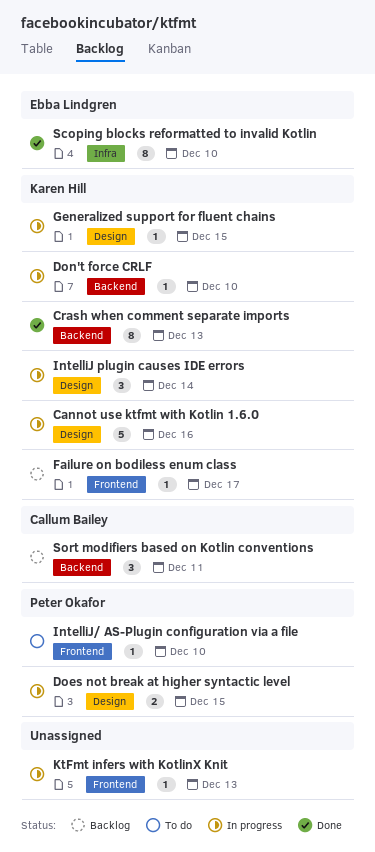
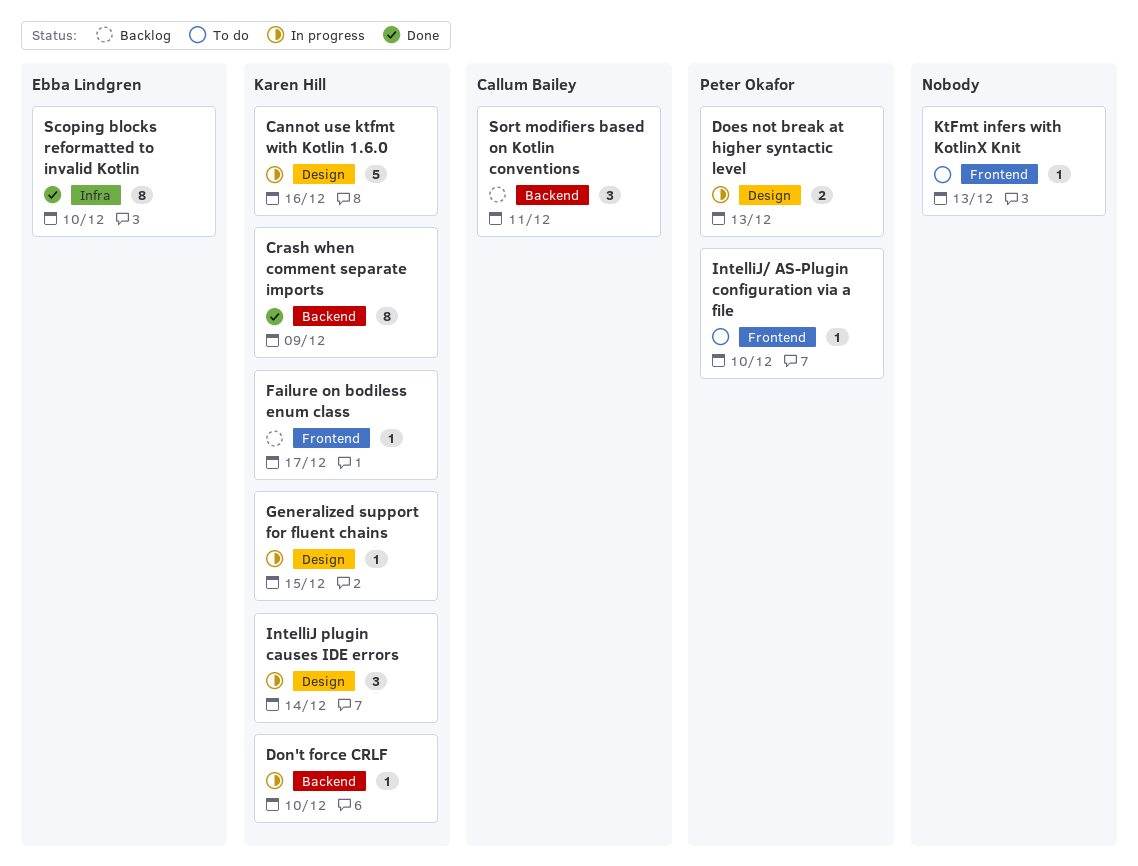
Crash when comment separate imports, due: Dec 13 -> Dec 9
Does not break at higher syntactic level, due: Dec 15 -> Dec 13
KtFmt infers with KotlinX Knit, status: In progress -> To do

